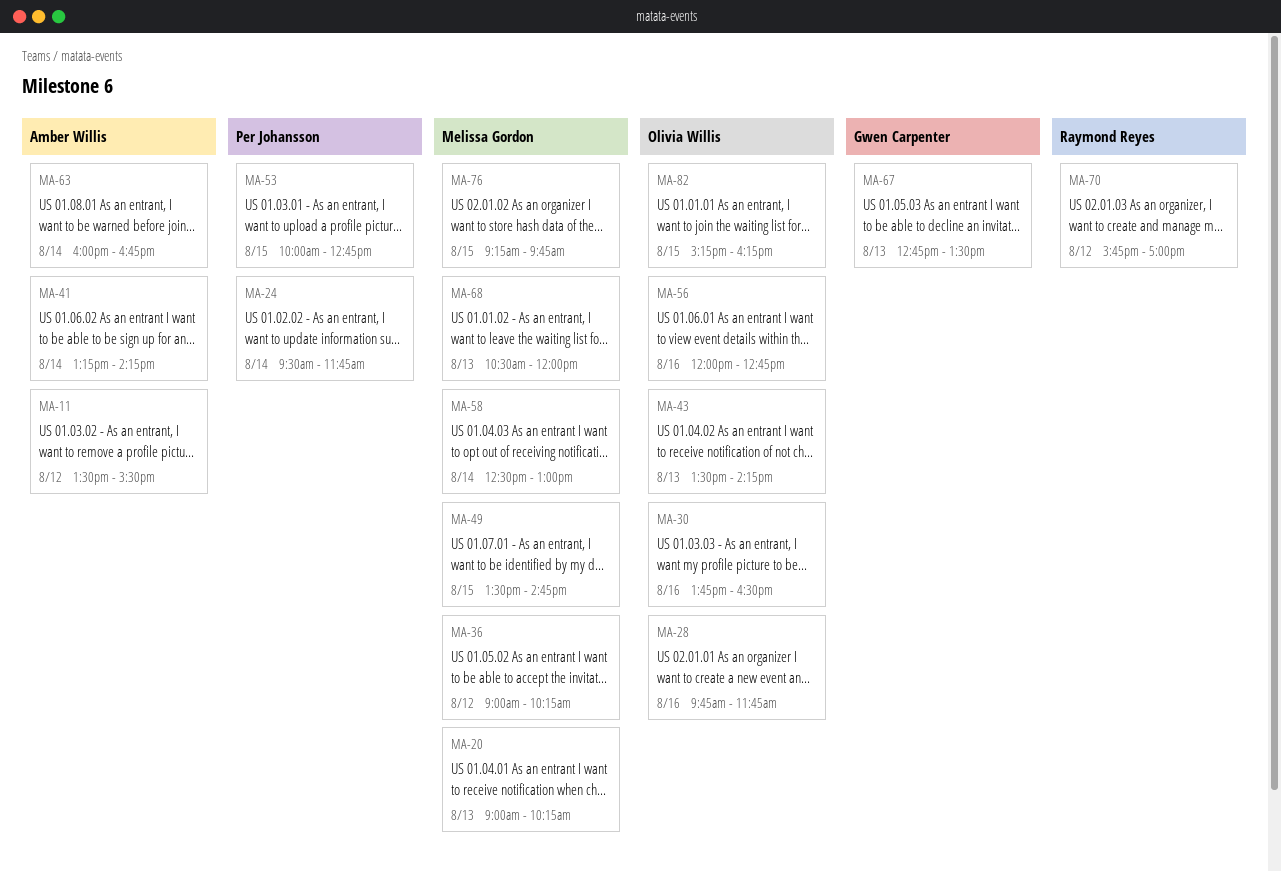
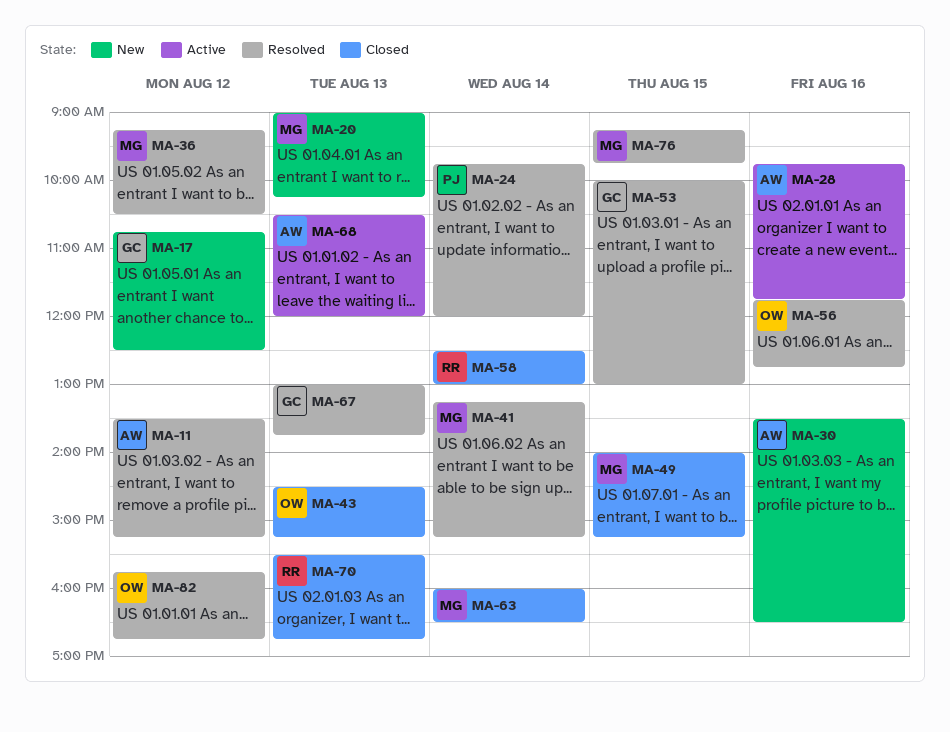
MA-11, ends: 15:30 -> 15:15
MA-17: none -> present
MA-24, begins: 09:30 -> 09:45
MA-24, ends: 11:45 -> 12:00
MA-28, owner: Olivia Willis -> Amber Willis
MA-30, owner: Olivia Willis -> Amber Willis
MA-30, begins: 13:45 -> 13:30
MA-36, begins: 09:00 -> 09:15
MA-36, ends: 10:15 -> 10:30
MA-41, owner: Amber Willis -> Melissa Gordon
MA-41, ends: 14:15 -> 15:15
MA-43, begins: 13:30 -> 14:30
MA-43, ends: 14:15 -> 15:15
MA-49, begins: 13:30 -> 14:00
MA-49, ends: 14:45 -> 15:15
MA-53, owner: Per Johansson -> Gwen Carpenter
MA-53, ends: 12:45 -> 13:00
MA-56, begins: 12:00 -> 11:45
MA-58, owner: Melissa Gordon -> Raymond Reyes
MA-63, owner: Amber Willis -> Melissa Gordon
MA-63, ends: 16:45 -> 16:30
MA-67, begins: 12:45 -> 13:00
MA-67, ends: 13:30 -> 13:45
MA-68, owner: Melissa Gordon -> Amber Willis
MA-70, day: Aug 12 -> Aug 13
MA-70, begins: 15:45 -> 15:30
MA-70, ends: 17:00 -> 16:45
MA-82, day: Aug 15 -> Aug 12
MA-82, begins: 15:15 -> 15:45
MA-82, ends: 16:15 -> 16:45

